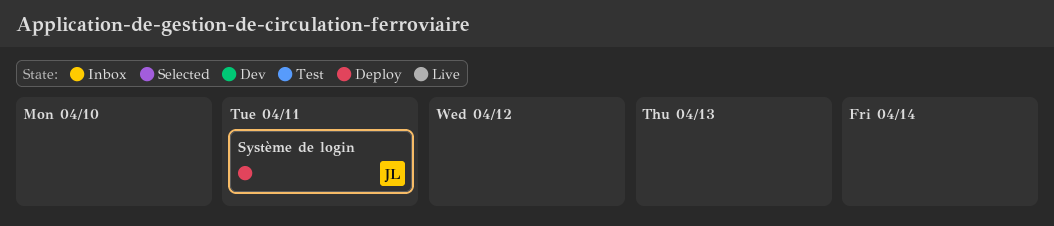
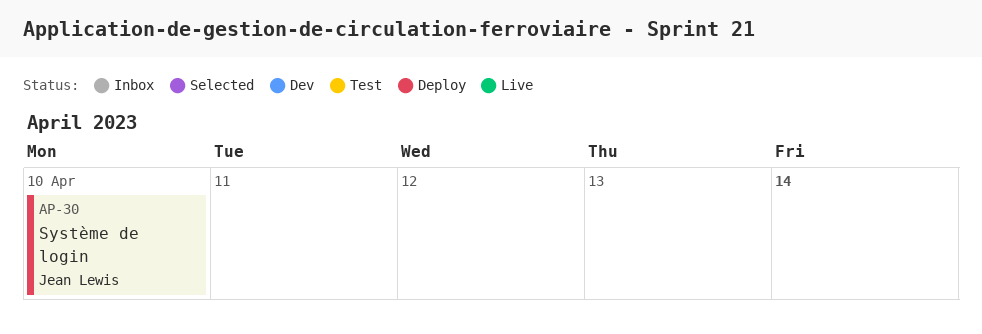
Système de login, due: Apr 11 -> Apr 10

